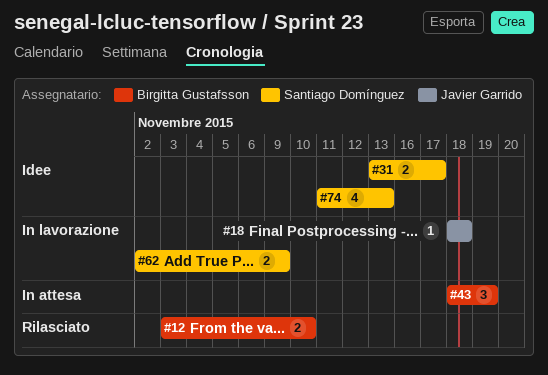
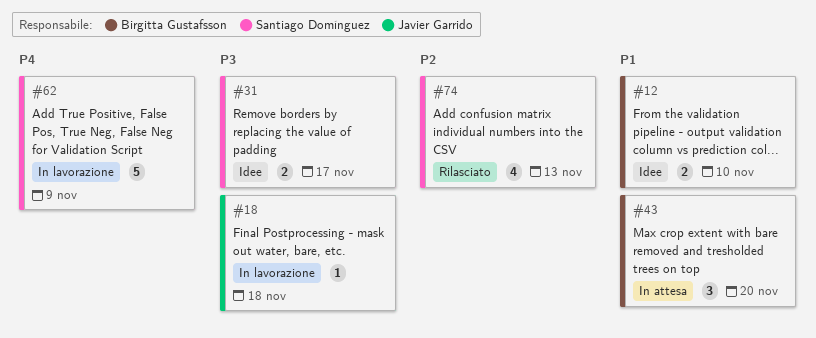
#12, status: Rilasciato -> Idee
#43, due: Nov 19 -> Nov 20
#62, estimate: 2 -> 5
#74, status: Idee -> Rilasciato

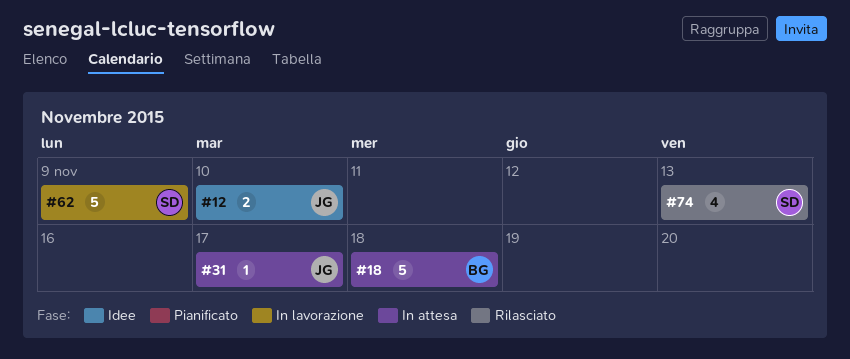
#12, owner: Birgitta Gustafsson -> Javier Garrido
#18, status: In lavorazione -> In attesa
#18, owner: Javier Garrido -> Birgitta Gustafsson
#18, estimate: 1 -> 5
#31, status: Idee -> In attesa
#31, owner: Santiago Domínguez -> Javier Garrido
#31, estimate: 2 -> 1
#43: present -> none

